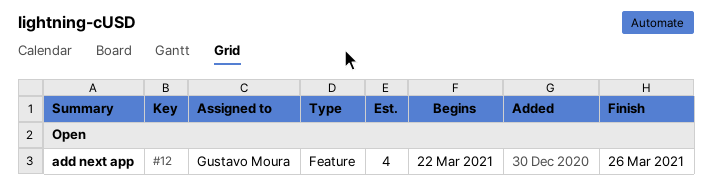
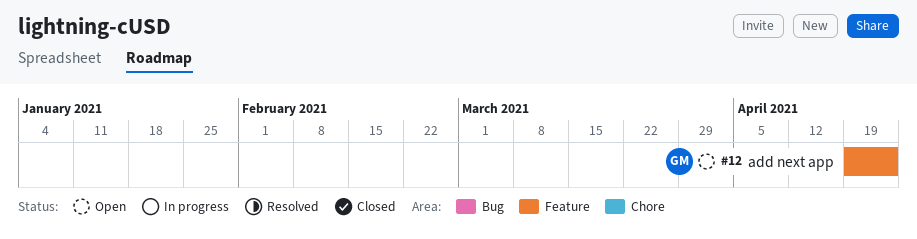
#12, start: Mar 22 -> Apr 19
#12, due: Mar 26 -> Apr 23

